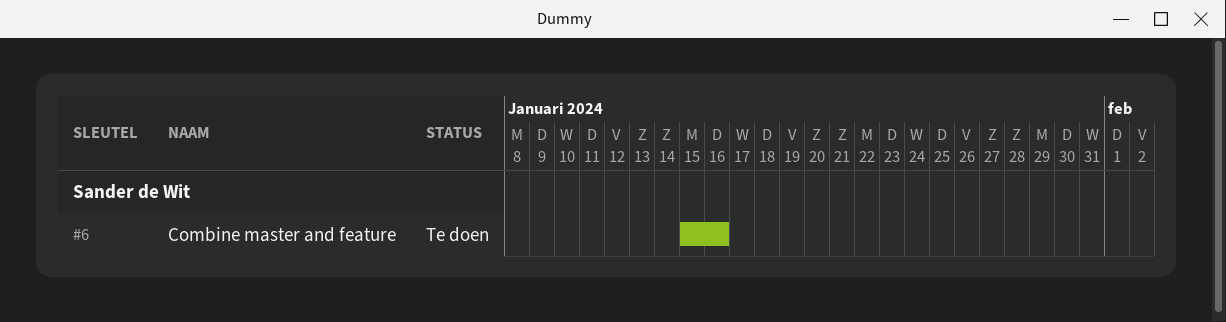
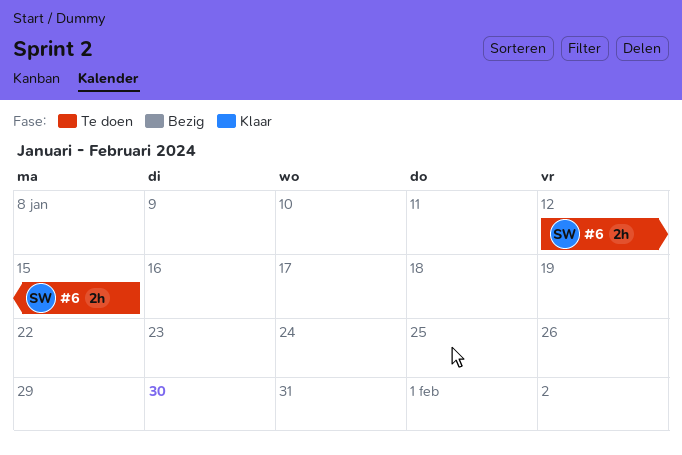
#6, start: Jan 15 -> Jan 12
#6, due: Jan 16 -> Jan 15

